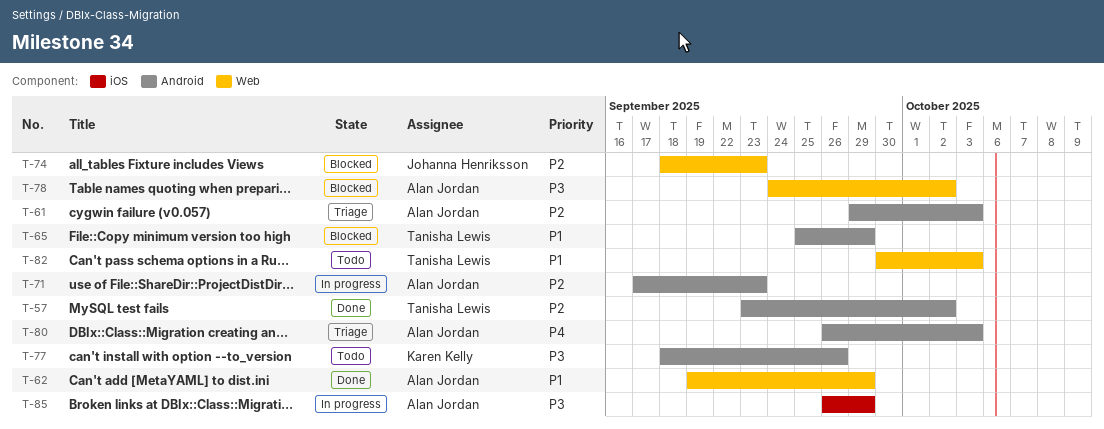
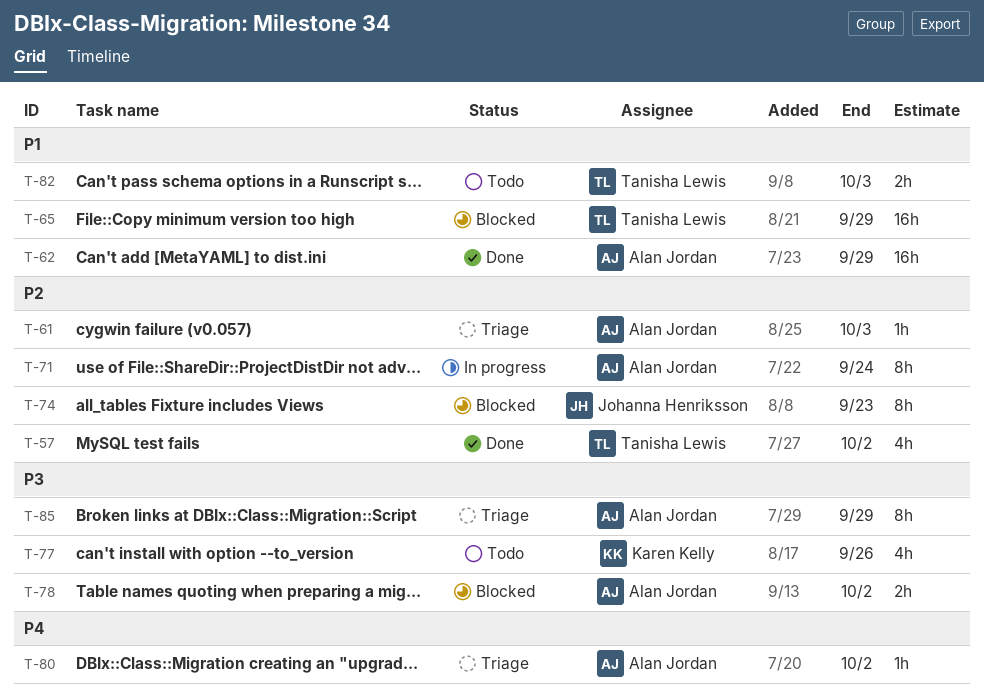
T-71, due: Sep 23 -> Sep 24
T-80, due: Oct 3 -> Oct 2
T-85, status: In progress -> Triage

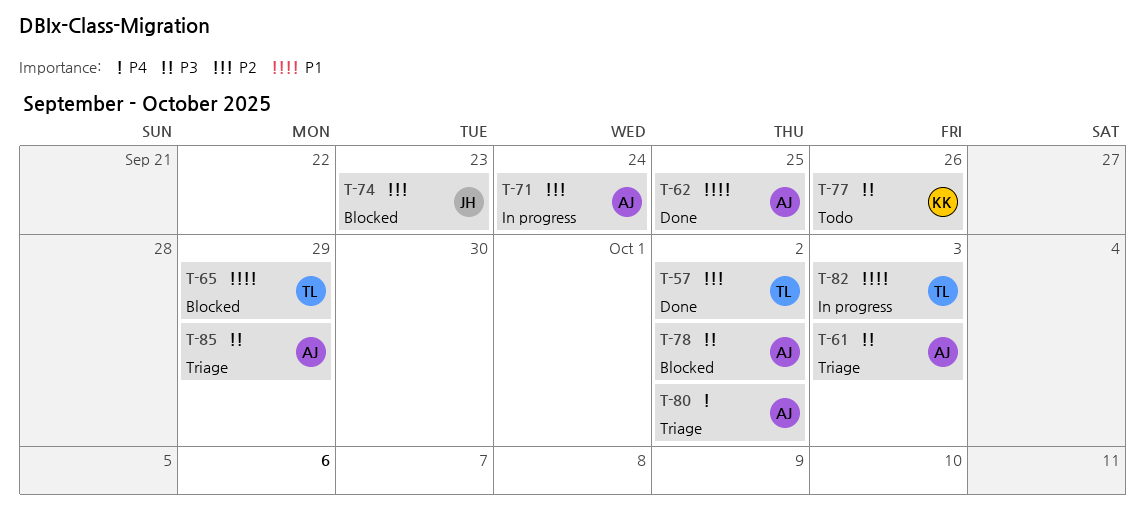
T-61, priority: P2 -> P3
T-62, due: Sep 29 -> Sep 25
T-82, status: Todo -> In progress

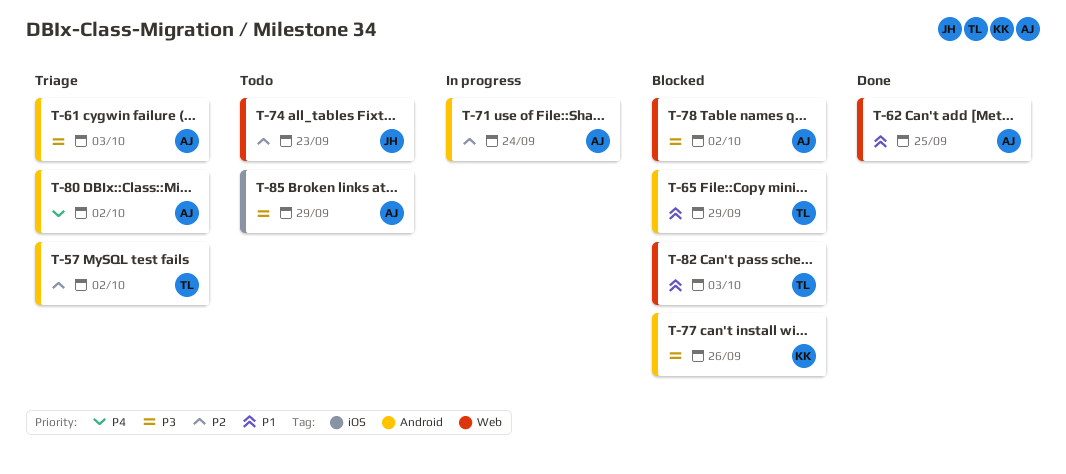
T-57, status: Done -> Triage
T-74, status: Blocked -> Todo
T-77, status: Todo -> Blocked
T-82, status: In progress -> Blocked
T-85, status: Triage -> Todo

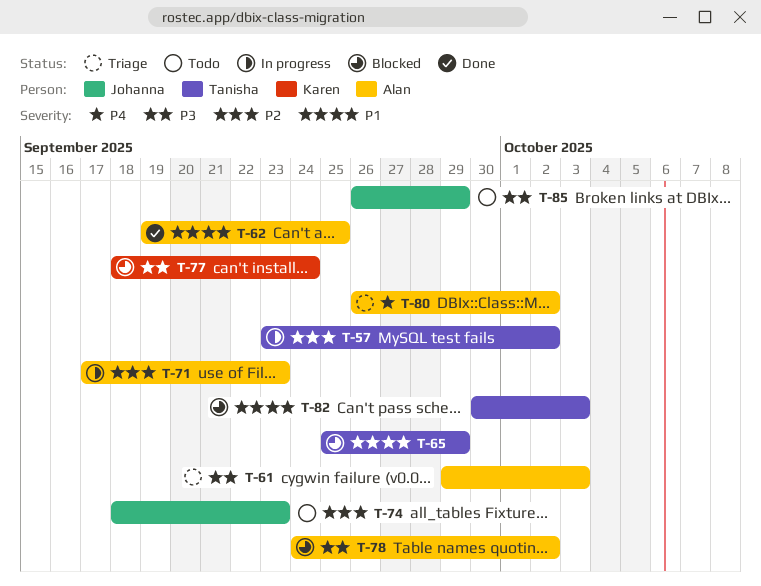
T-57, status: Triage -> In progress
T-71, due: Sep 24 -> Sep 23
T-77, due: Sep 26 -> Sep 24
T-85, owner: Alan -> Johanna

